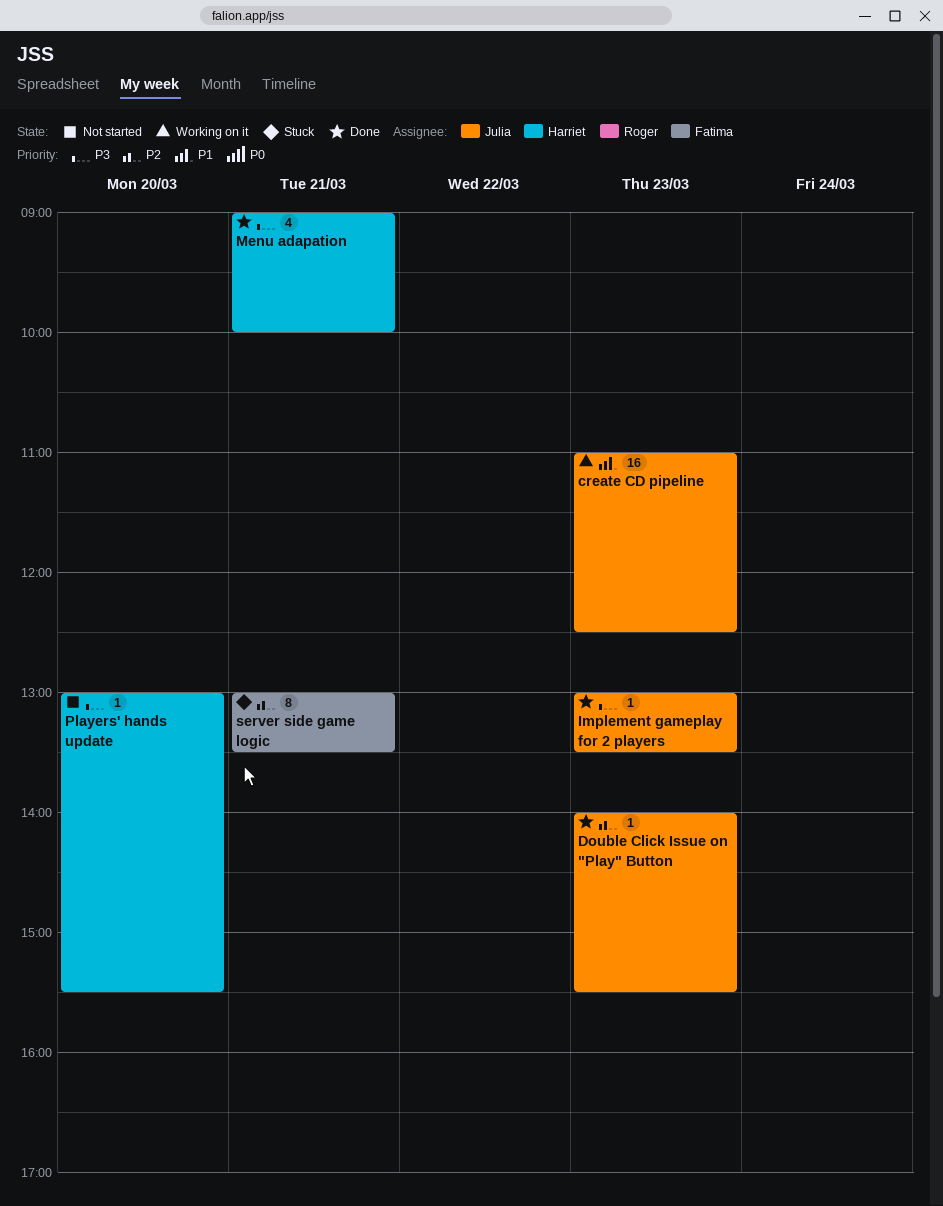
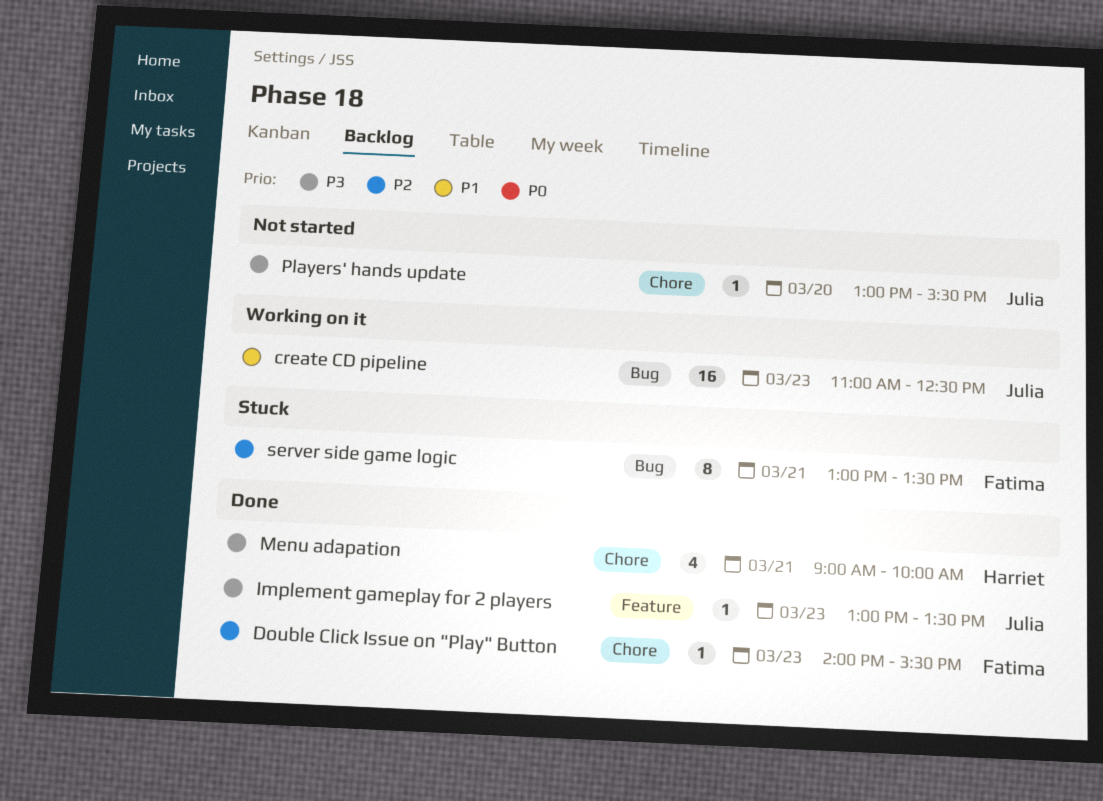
Double Click Issue on "Play" Button, owner: Julia -> Fatima
Players' hands update, owner: Harriet -> Julia

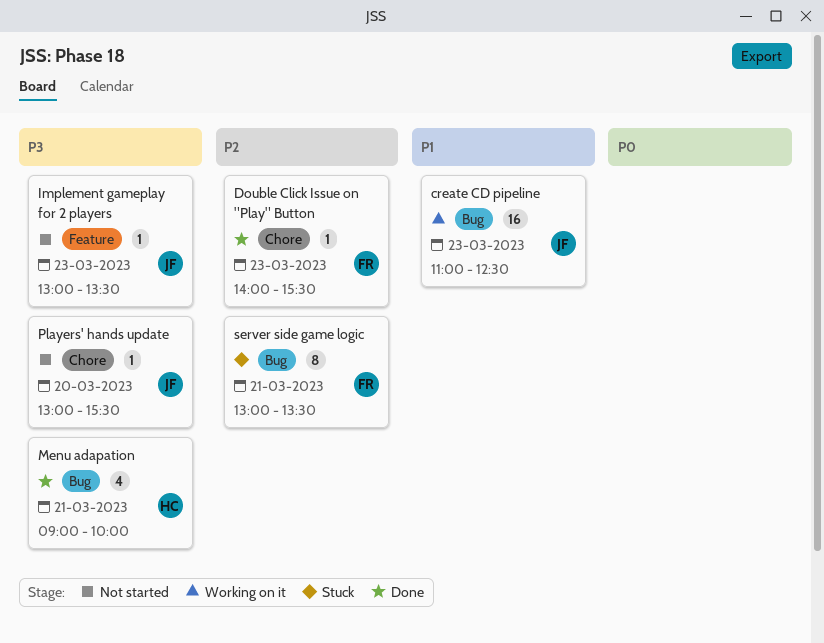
Implement gameplay for 2 players, status: Done -> Not started
Menu adapation, label: Chore -> Bug

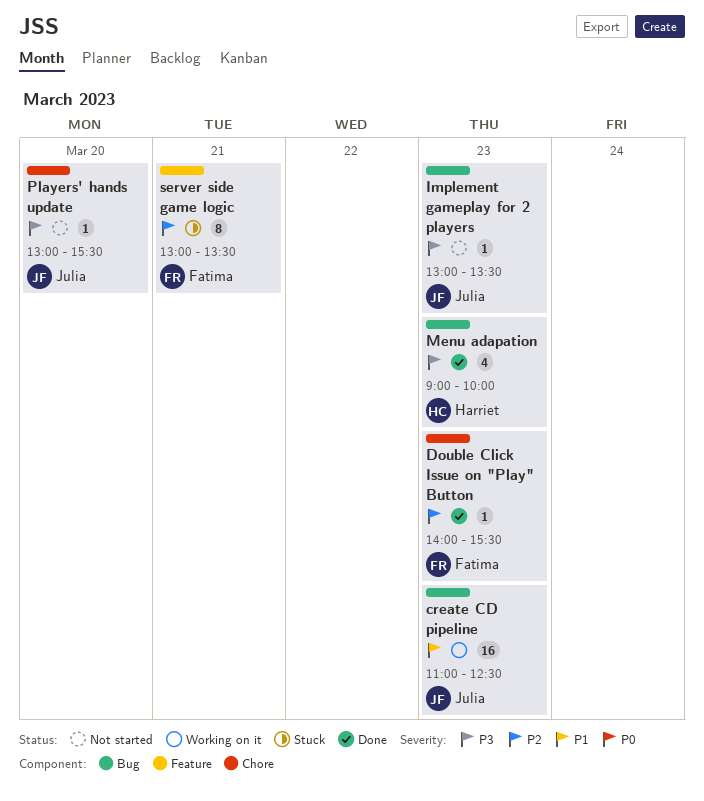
Implement gameplay for 2 players, label: Feature -> Bug
Menu adapation, day: Mar 21 -> Mar 23
server side game logic, label: Bug -> Feature

